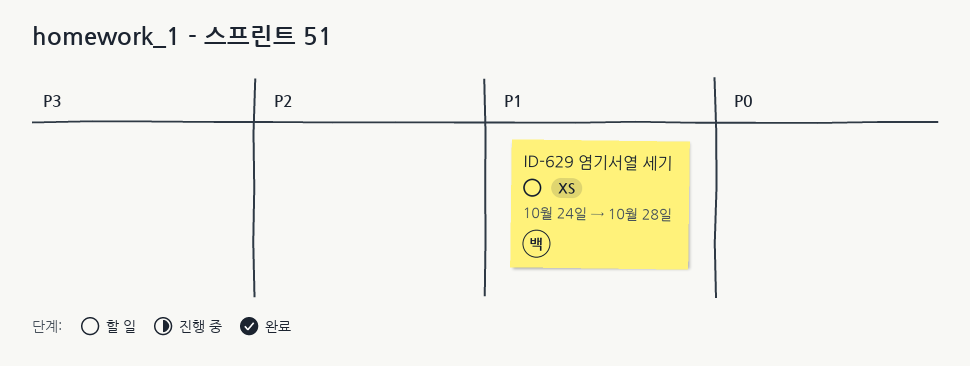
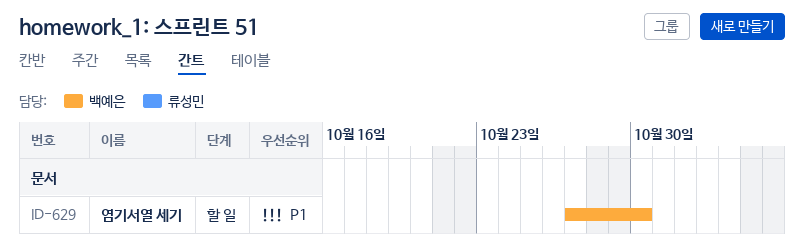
ID-629, start: Oct 24 -> Oct 27
ID-629, due: Oct 28 -> Oct 30

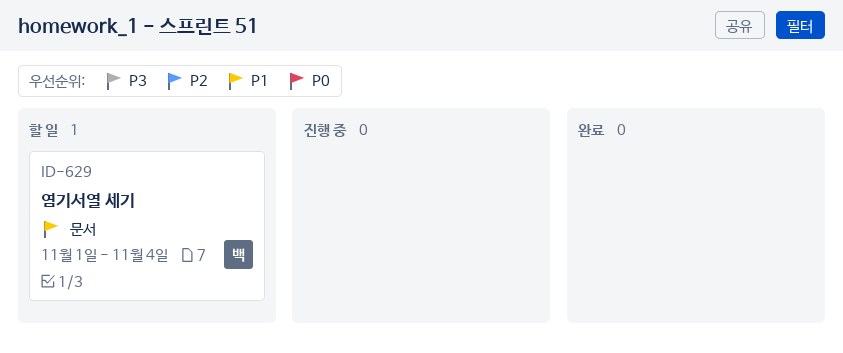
ID-629, start: Oct 27 -> Nov 1
ID-629, due: Oct 30 -> Nov 4

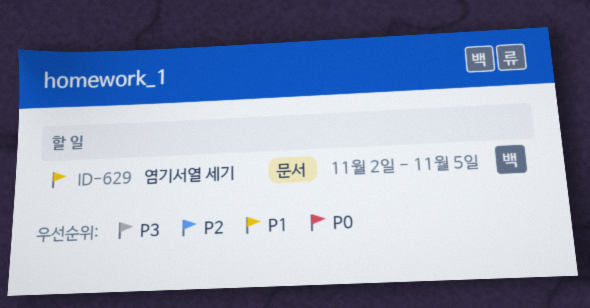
ID-629, start: Nov 1 -> Nov 2
ID-629, due: Nov 4 -> Nov 5

